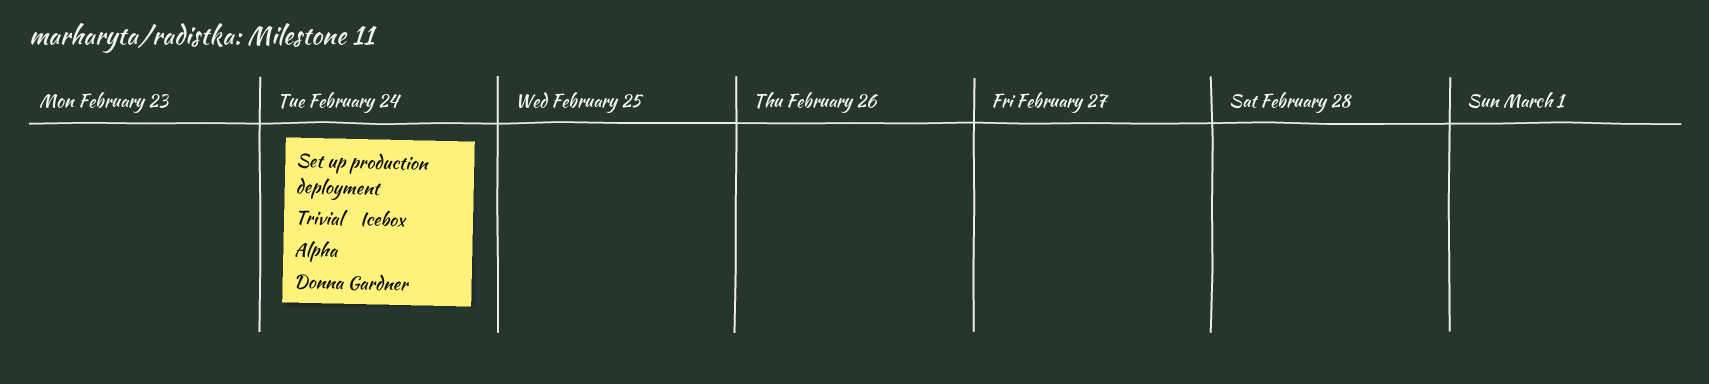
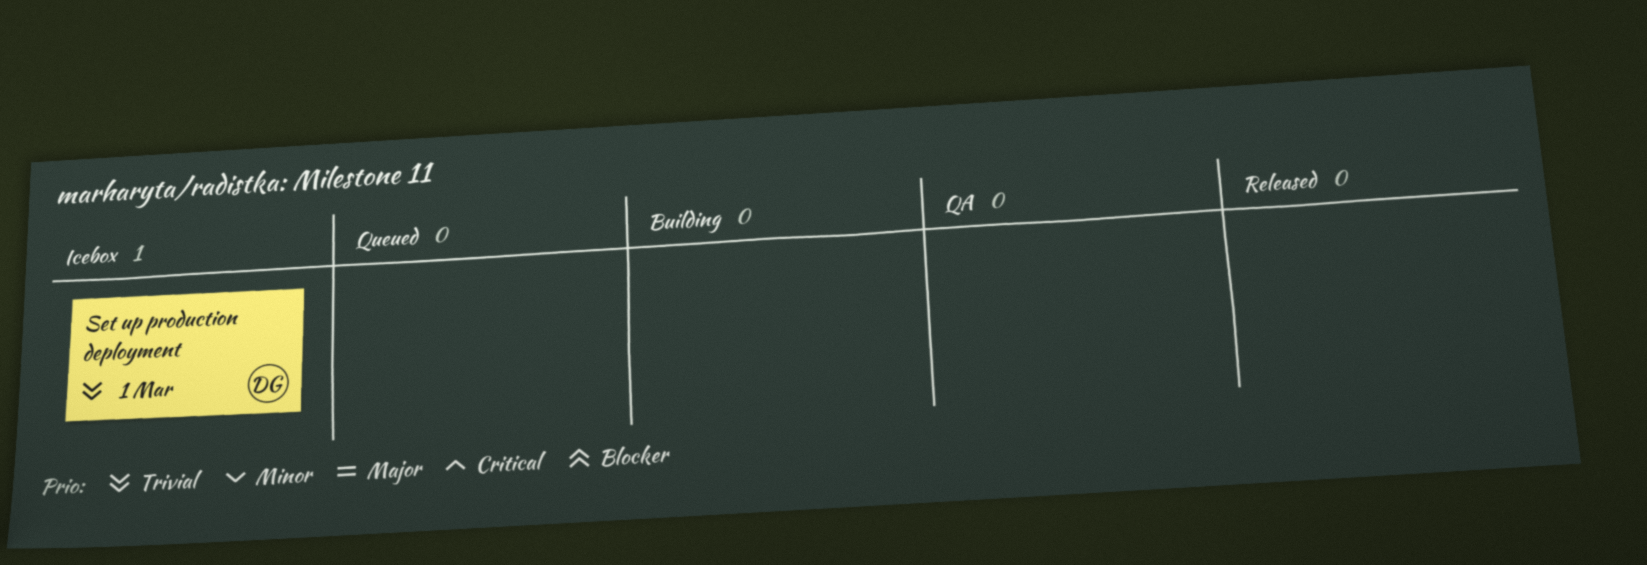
Set up production deployment, due: Feb 24 -> Mar 1

